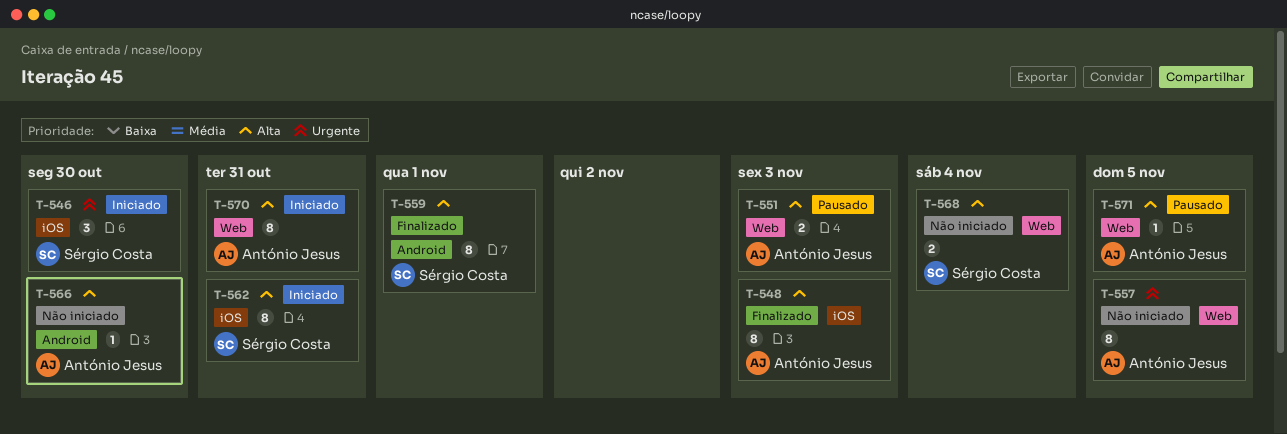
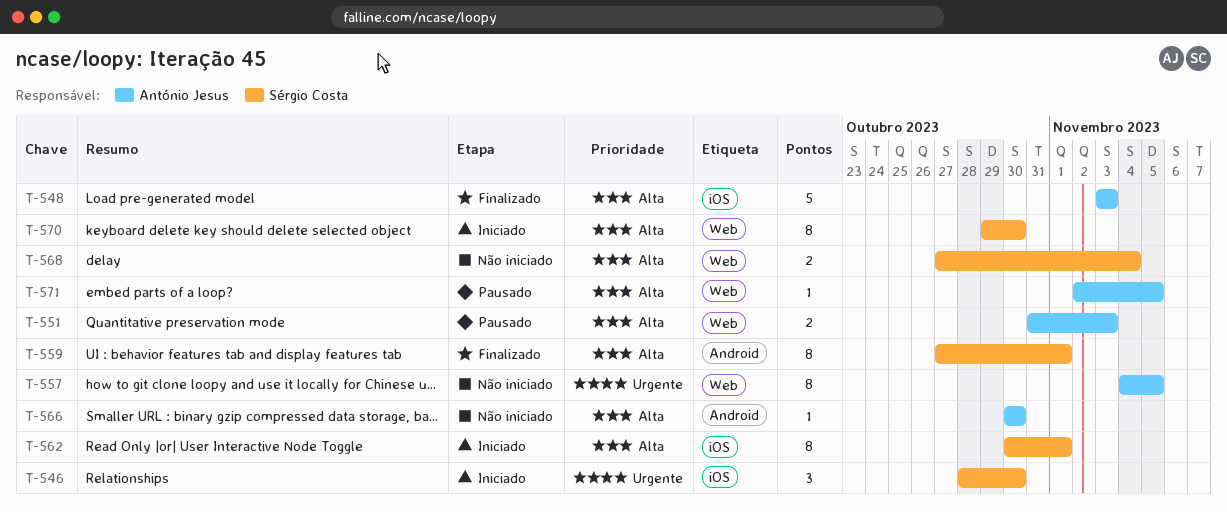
T-548, estimate: 8 -> 5
T-562, due: Oct 31 -> Nov 1
T-570, owner: António Jesus -> Sérgio Costa
T-570, due: Oct 31 -> Oct 30

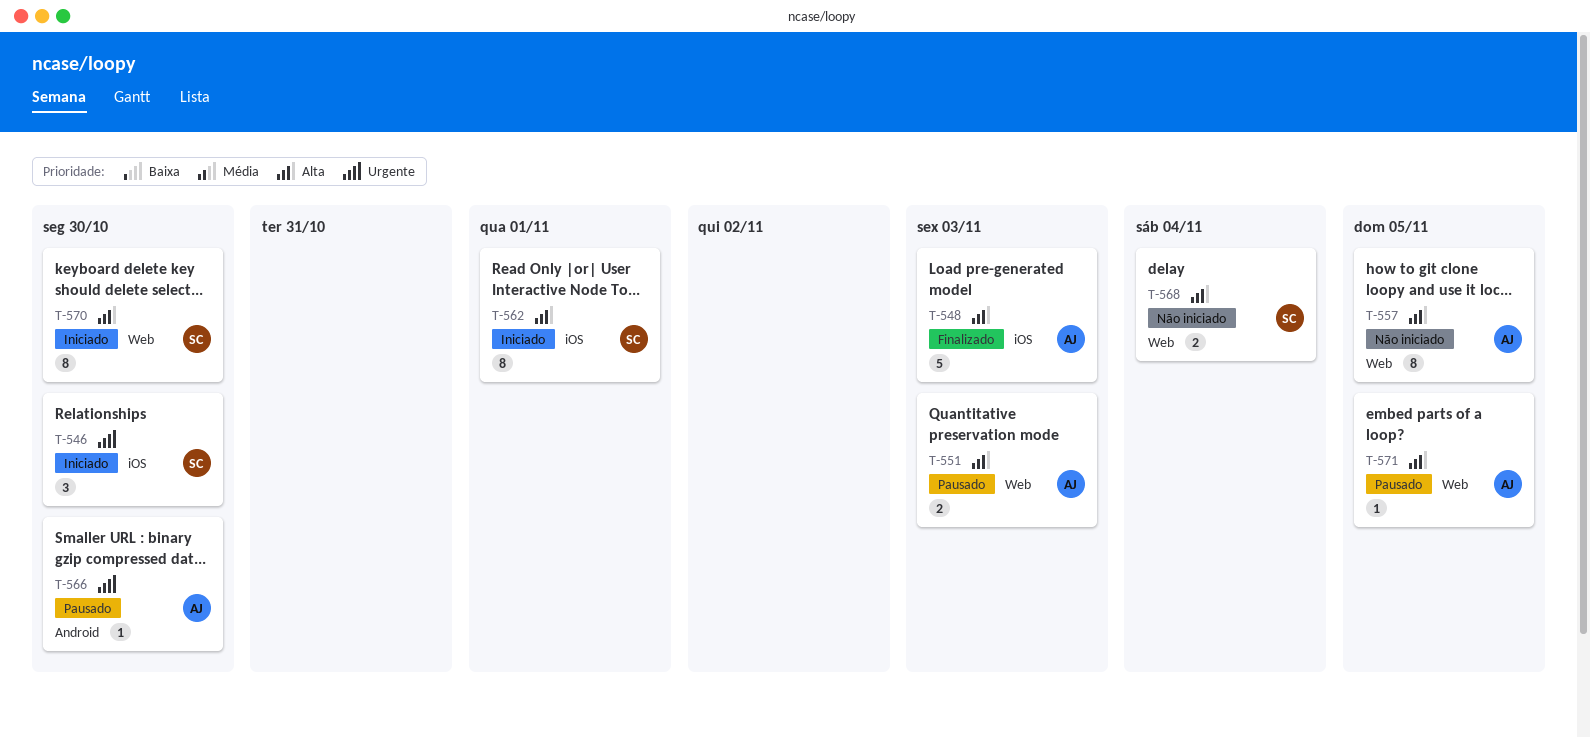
T-557, priority: Urgente -> Alta
T-559: present -> none
T-566, status: Não iniciado -> Pausado
T-566, priority: Alta -> Urgente

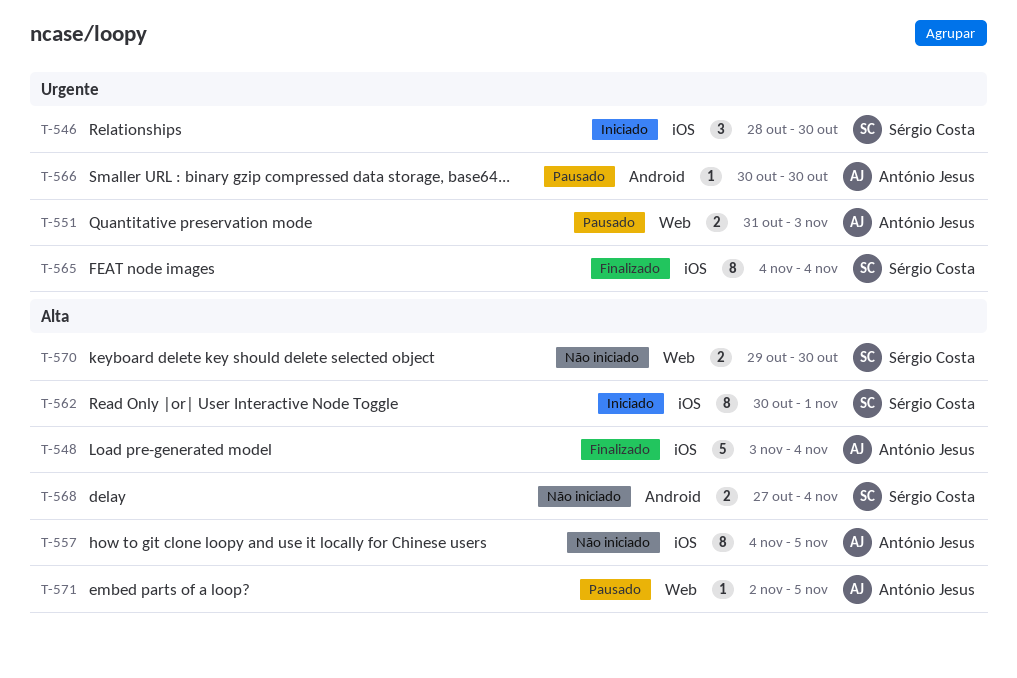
T-548, due: Nov 3 -> Nov 4
T-551, priority: Alta -> Urgente
T-557, label: Web -> iOS
T-565: none -> present
T-568, label: Web -> Android
T-570, status: Iniciado -> Não iniciado
T-570, estimate: 8 -> 2

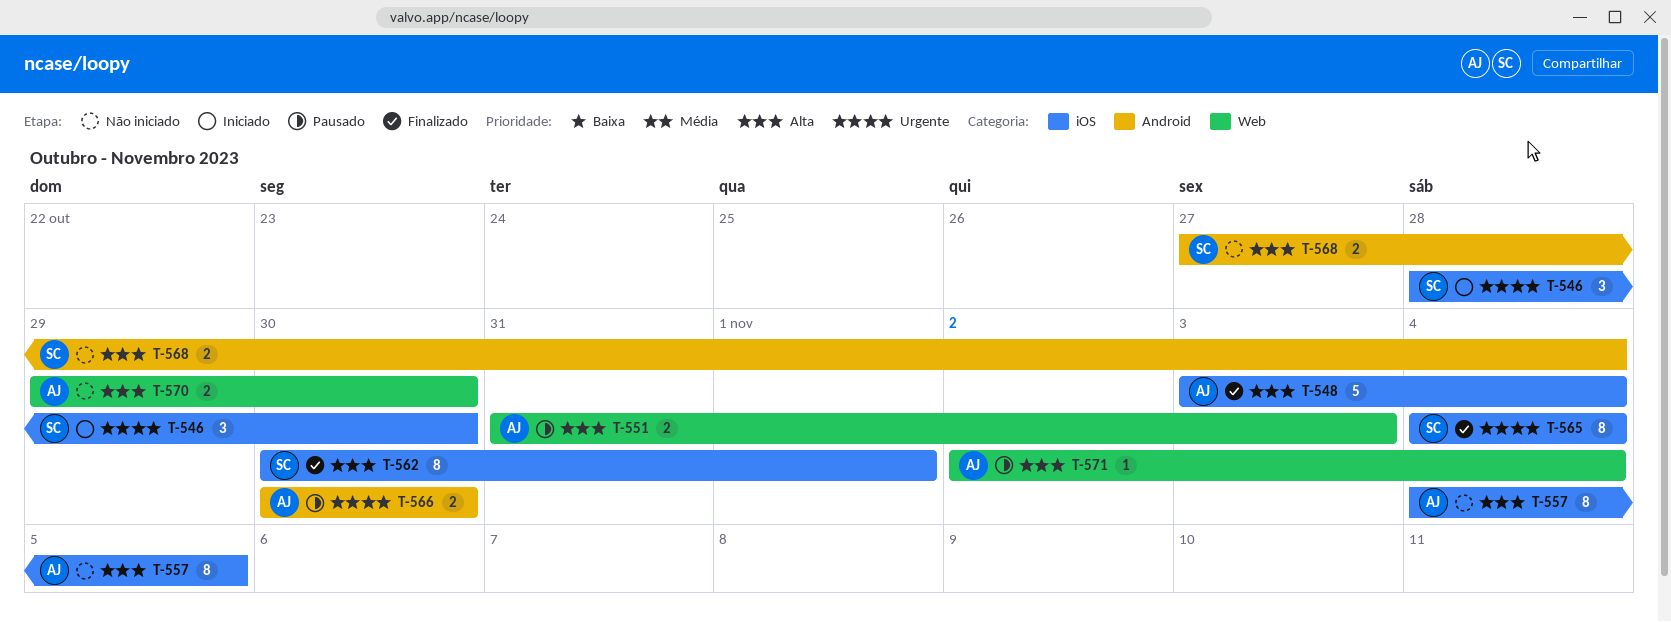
T-551, priority: Urgente -> Alta
T-562, status: Iniciado -> Finalizado
T-566, estimate: 1 -> 2
T-570, owner: Sérgio Costa -> António Jesus
T-571, due: Nov 5 -> Nov 4

